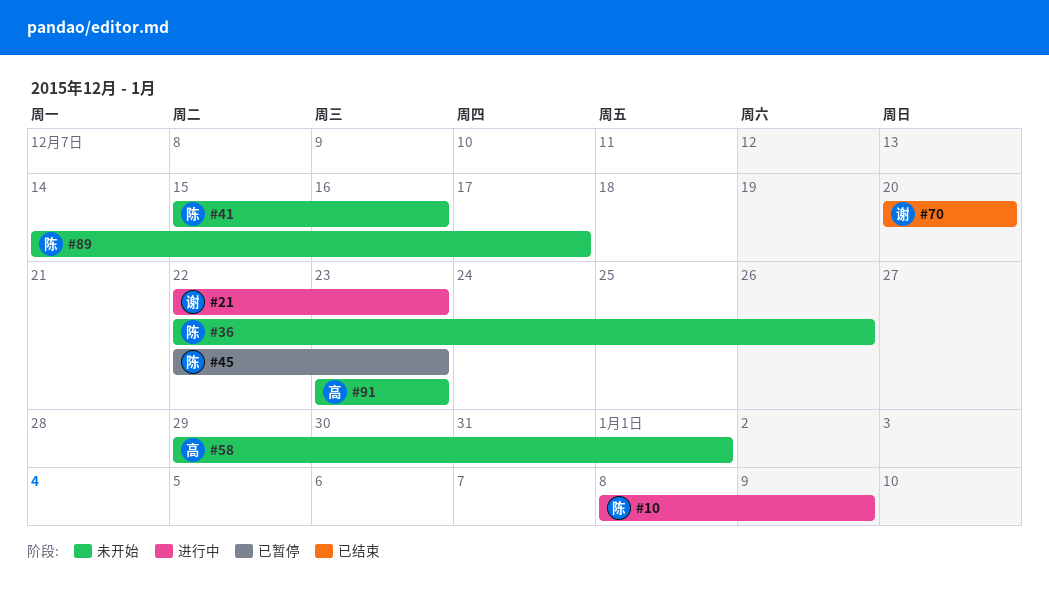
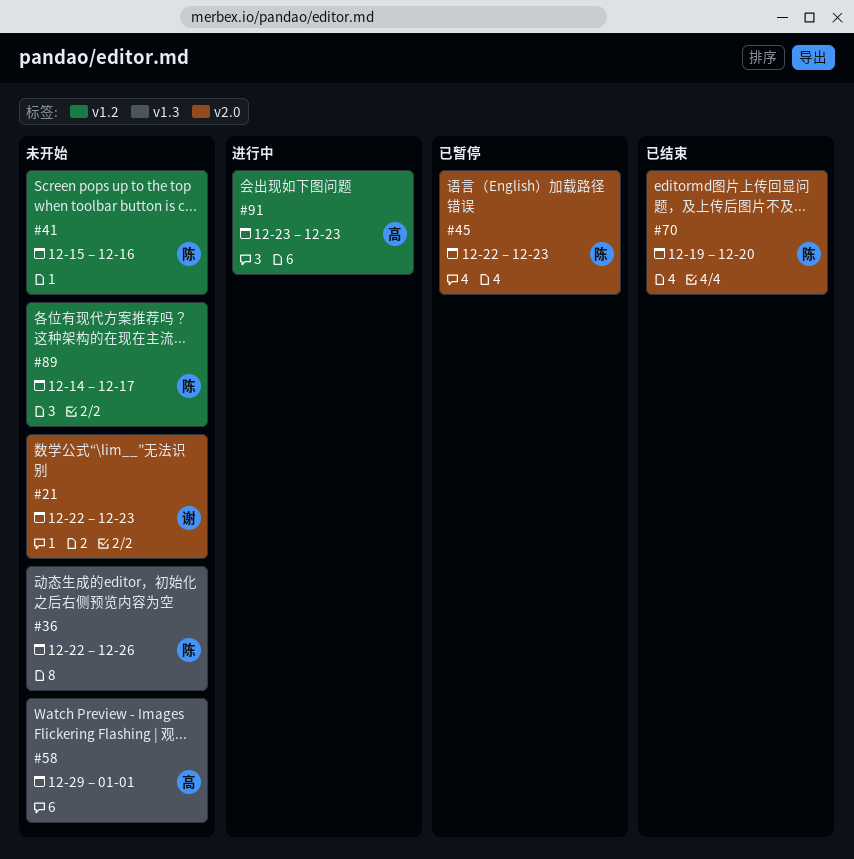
#10: present -> none
#21, status: 进行中 -> 未开始
#70, owner: 谢 -> 陈
#70, start: Dec 20 -> Dec 19
#91, status: 未开始 -> 进行中

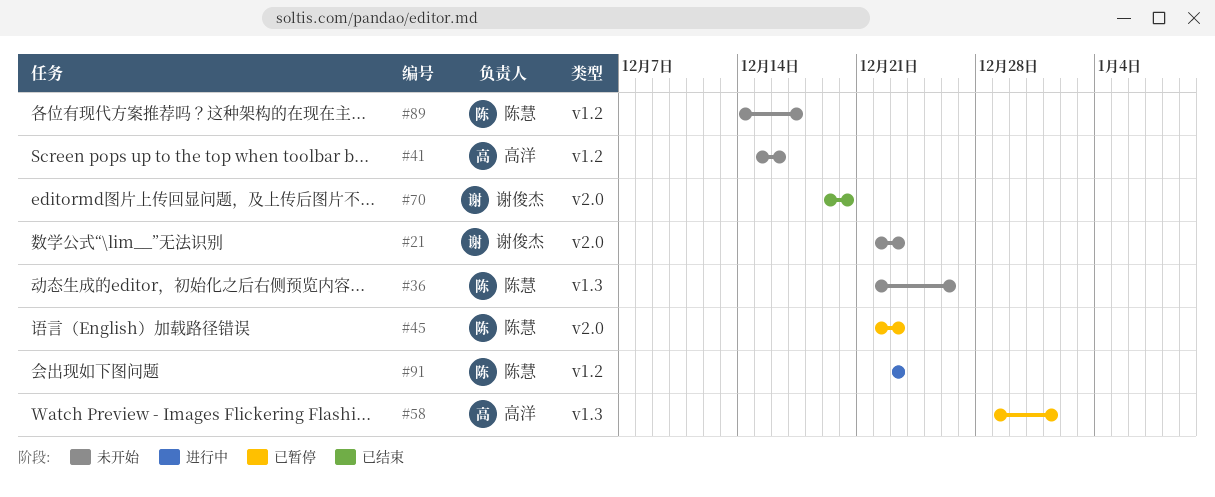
#41, owner: 陈慧 -> 高洋
#58, status: 未开始 -> 已暂停
#70, owner: 陈慧 -> 谢俊杰
#91, owner: 高洋 -> 陈慧

